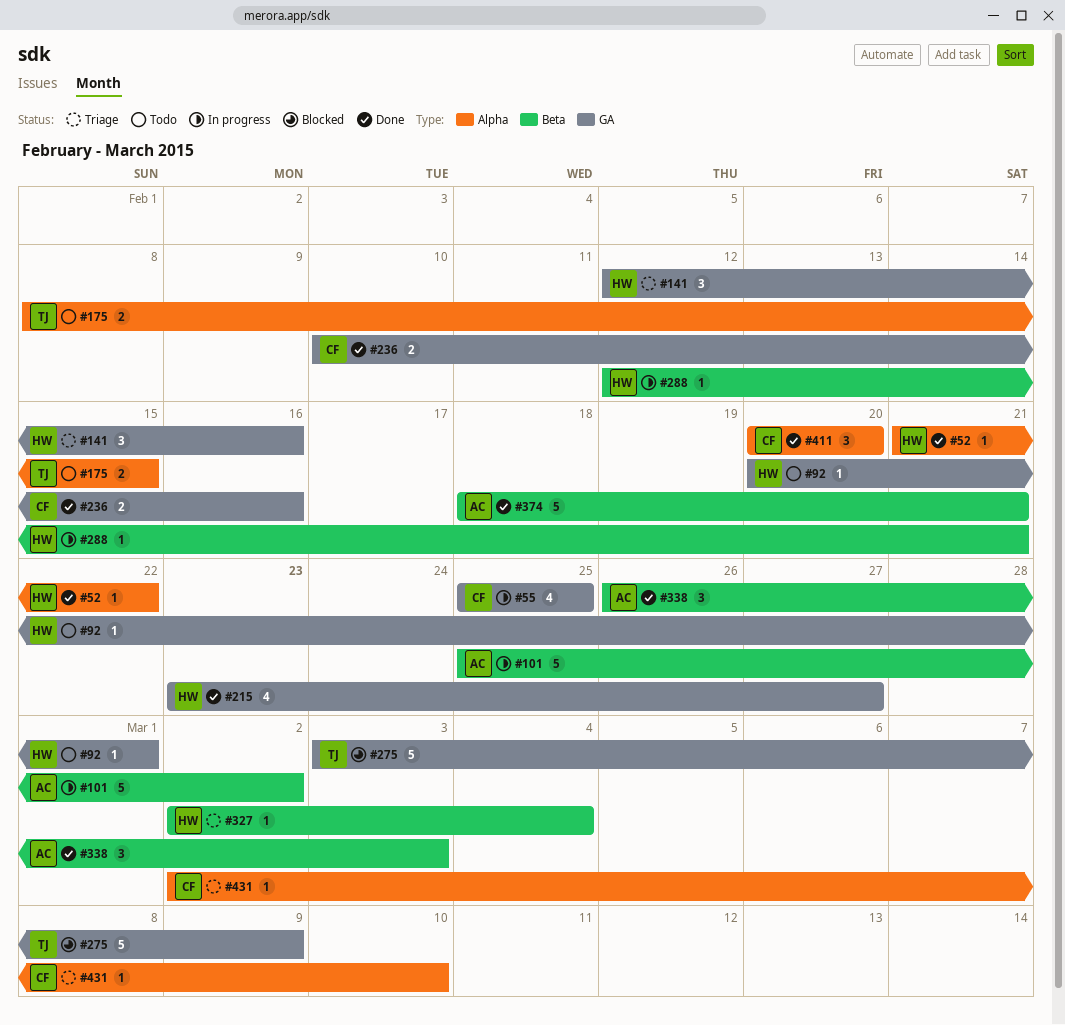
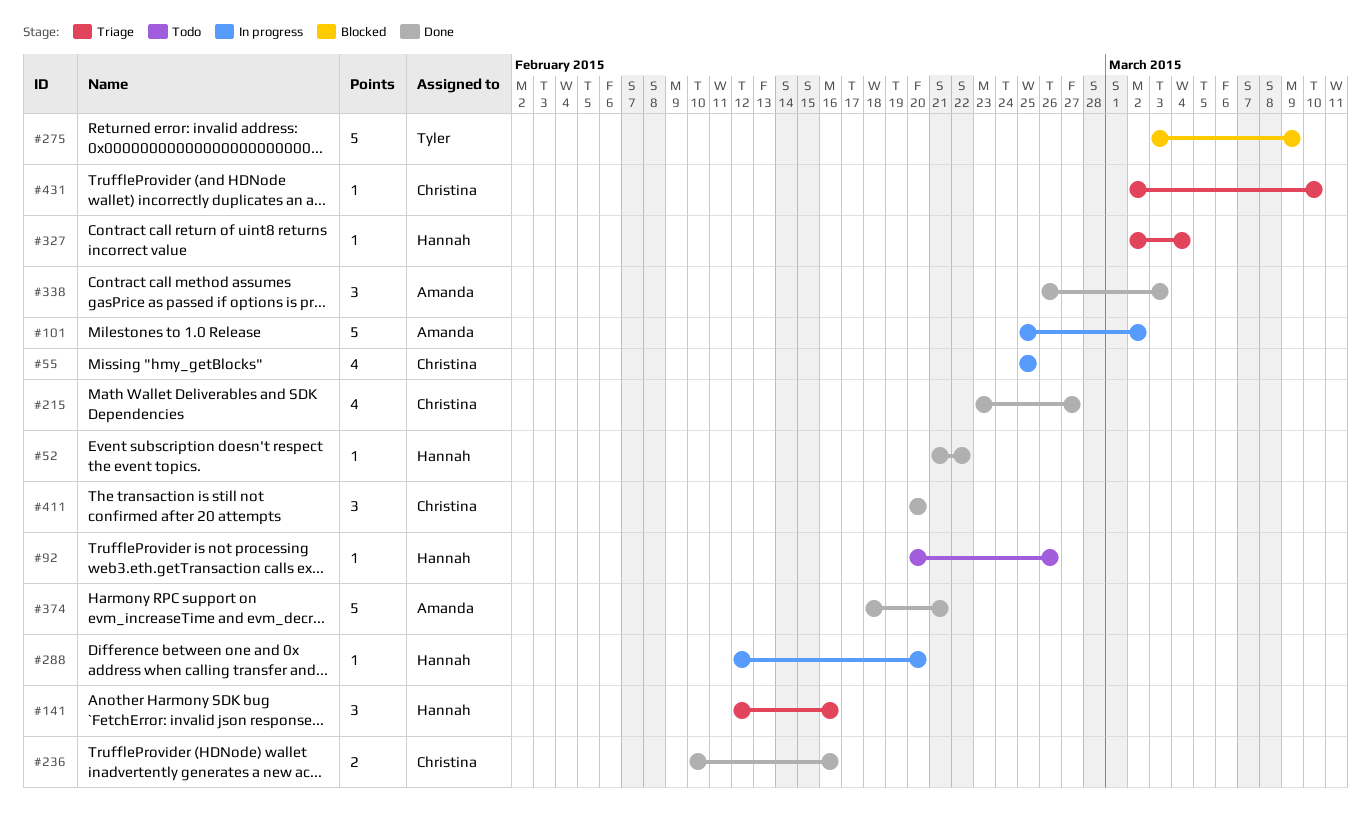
#92, due: Mar 1 -> Feb 26
#175: present -> none
#215, owner: Hannah -> Christina
#288, due: Feb 21 -> Feb 20

